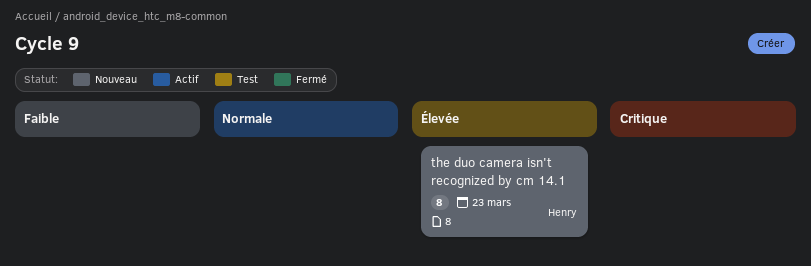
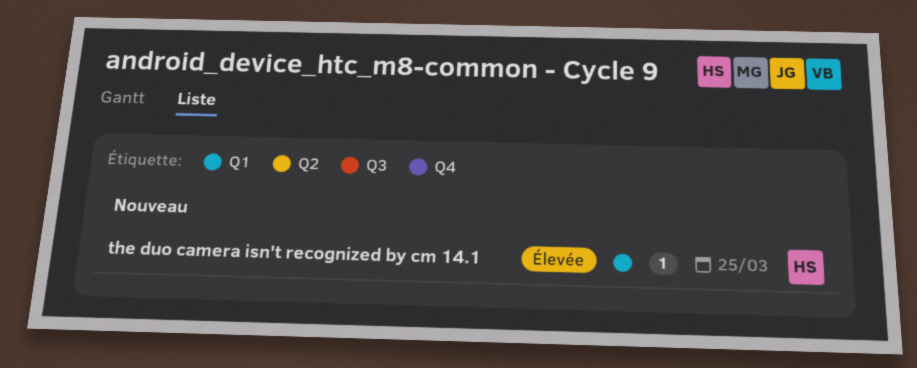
the duo camera isn't recognized by cm 14.1, estimate: 8 -> 1
the duo camera isn't recognized by cm 14.1, due: Mar 23 -> Mar 25

